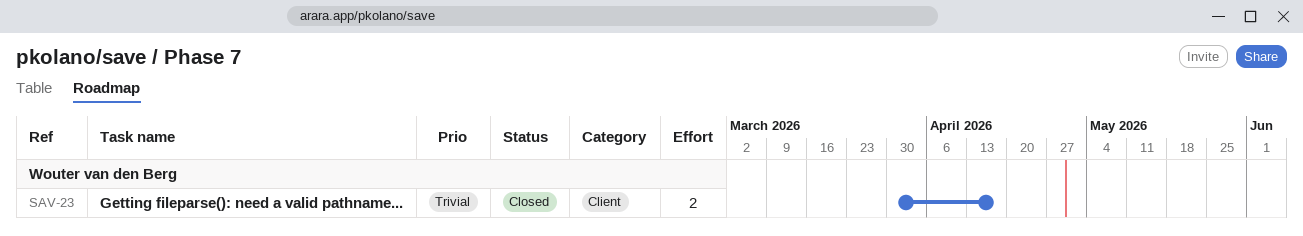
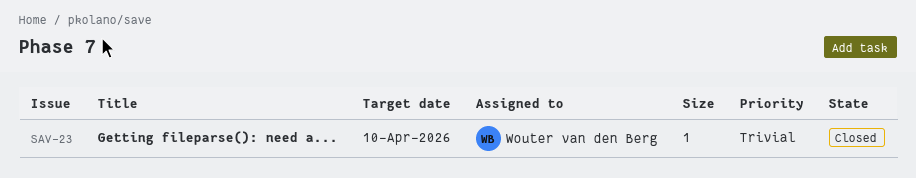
SAV-23, estimate: 2 -> 1
SAV-23, due: Apr 17 -> Apr 10

